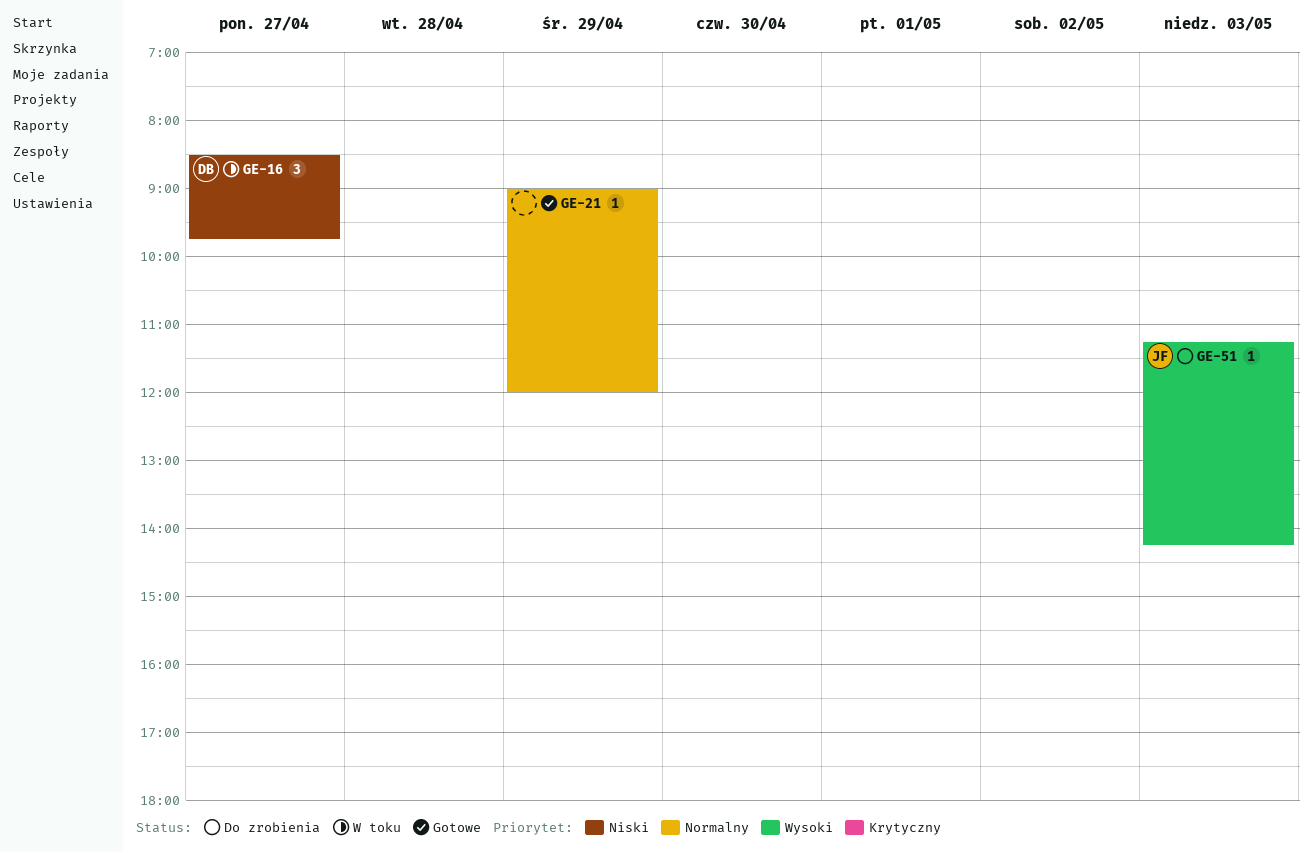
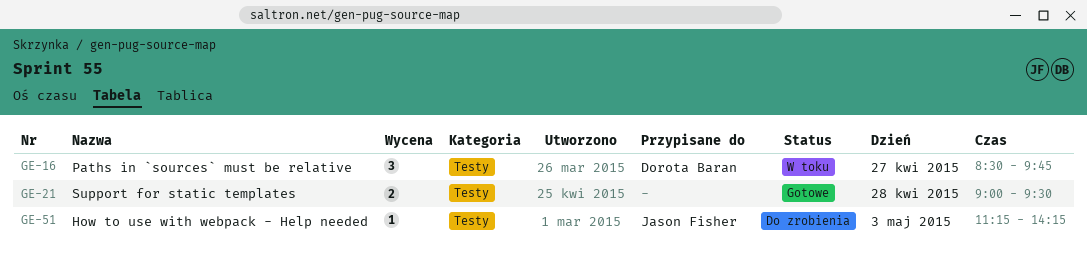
GE-21, estimate: 1 -> 2
GE-21, day: Apr 29 -> Apr 28
GE-21, ends: 12:00 -> 09:30

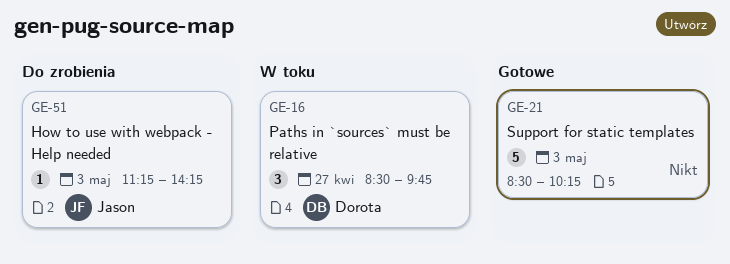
GE-21, estimate: 2 -> 5
GE-21, day: Apr 28 -> May 3
GE-21, begins: 09:00 -> 08:30
GE-21, ends: 09:30 -> 10:15

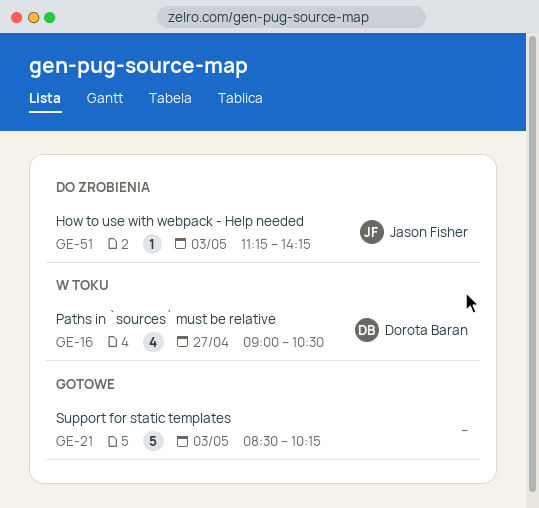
GE-16, estimate: 3 -> 4
GE-16, begins: 08:30 -> 09:00
GE-16, ends: 09:45 -> 10:30

